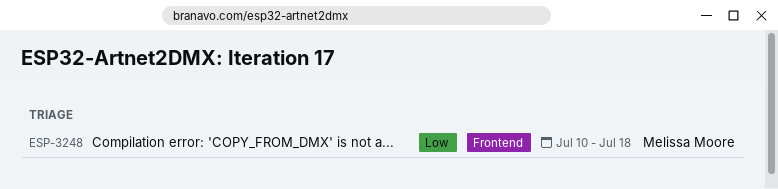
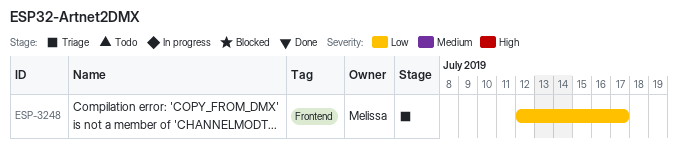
ESP-3248, start: Jul 10 -> Jul 12
ESP-3248, due: Jul 18 -> Jul 17

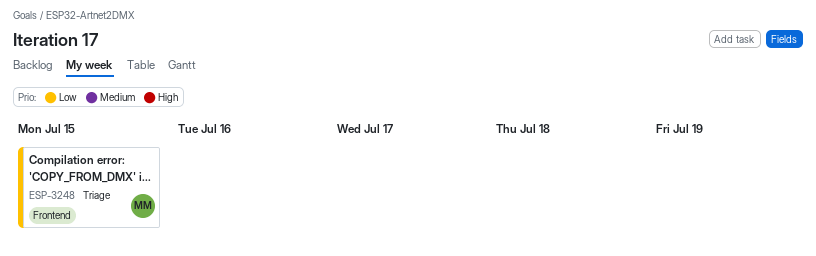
ESP-3248, due: Jul 17 -> Jul 15

